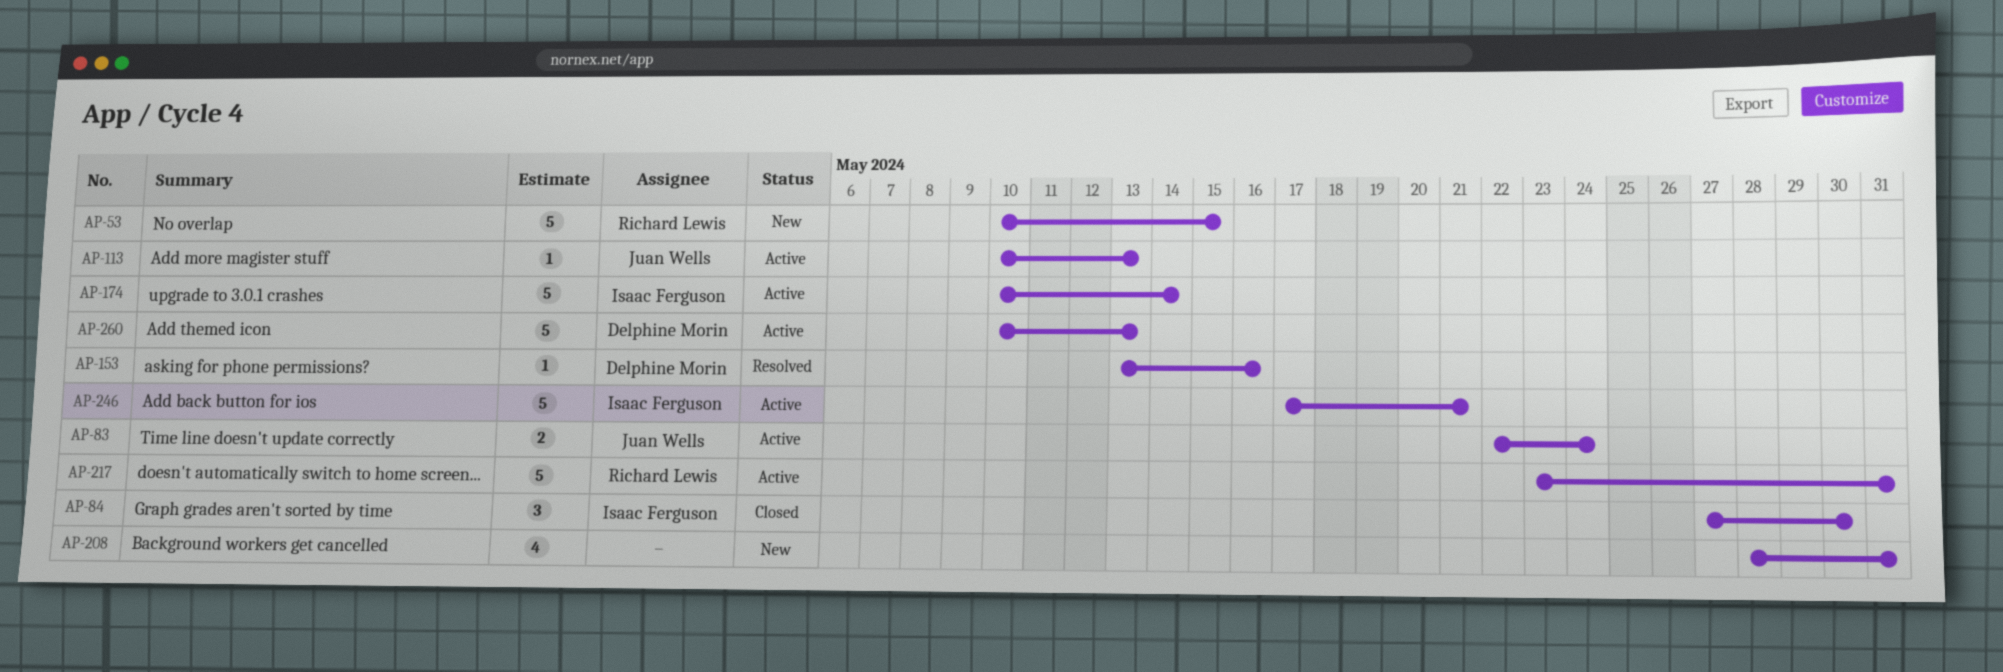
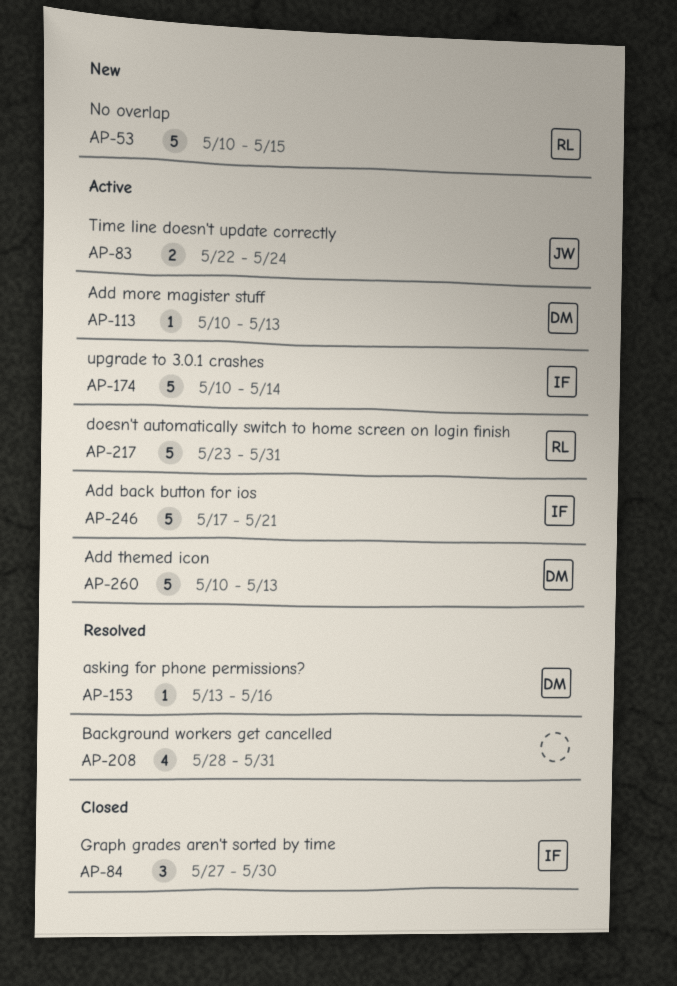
AP-113, owner: Juan Wells -> Delphine Morin
AP-208, status: New -> Resolved

